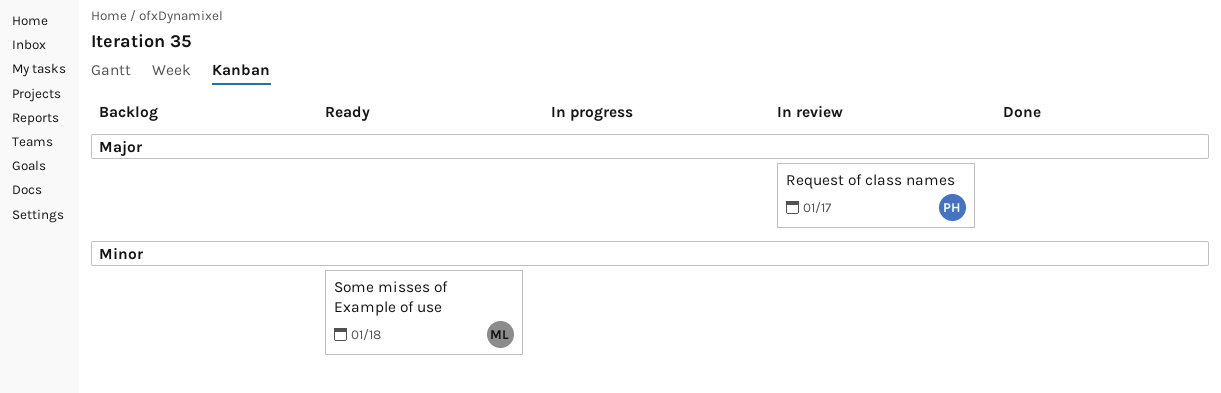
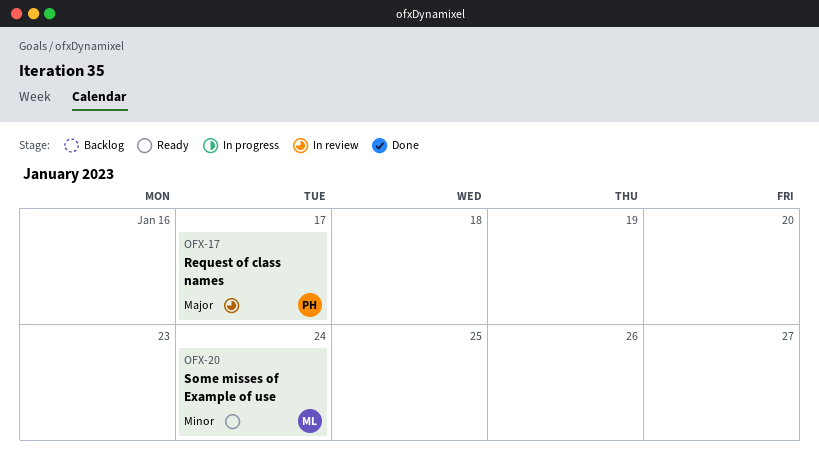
Some misses of Example of use, due: Jan 18 -> Jan 24

